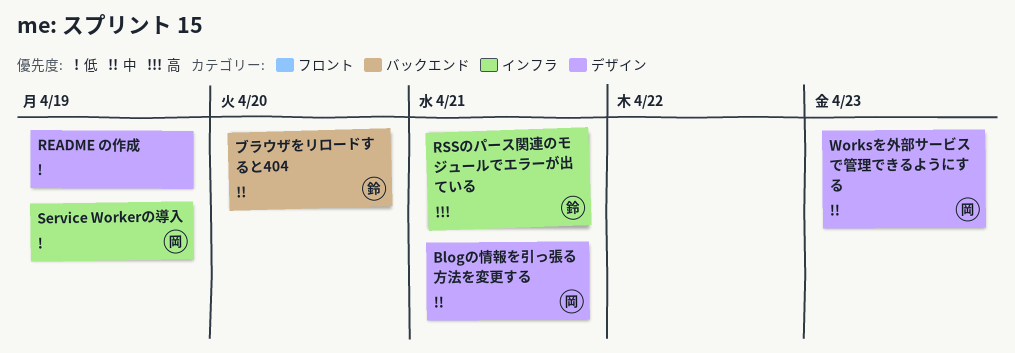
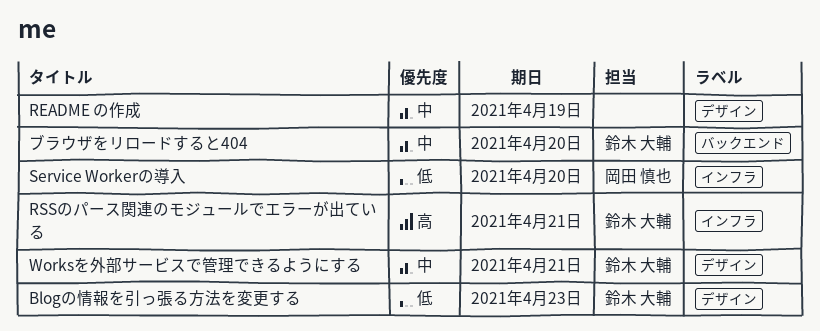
Blogの情報を引っ張る方法を変更する, owner: 岡田 慎也 -> 鈴木 大輔
Blogの情報を引っ張る方法を変更する, priority: 中 -> 低
Blogの情報を引っ張る方法を変更する, due: Apr 21 -> Apr 23
README の作成, priority: 低 -> 中
Service Workerの導入, due: Apr 19 -> Apr 20
Worksを外部サービスで管理できるようにする, owner: 岡田 慎也 -> 鈴木 大輔
Worksを外部サービスで管理できるようにする, due: Apr 23 -> Apr 21

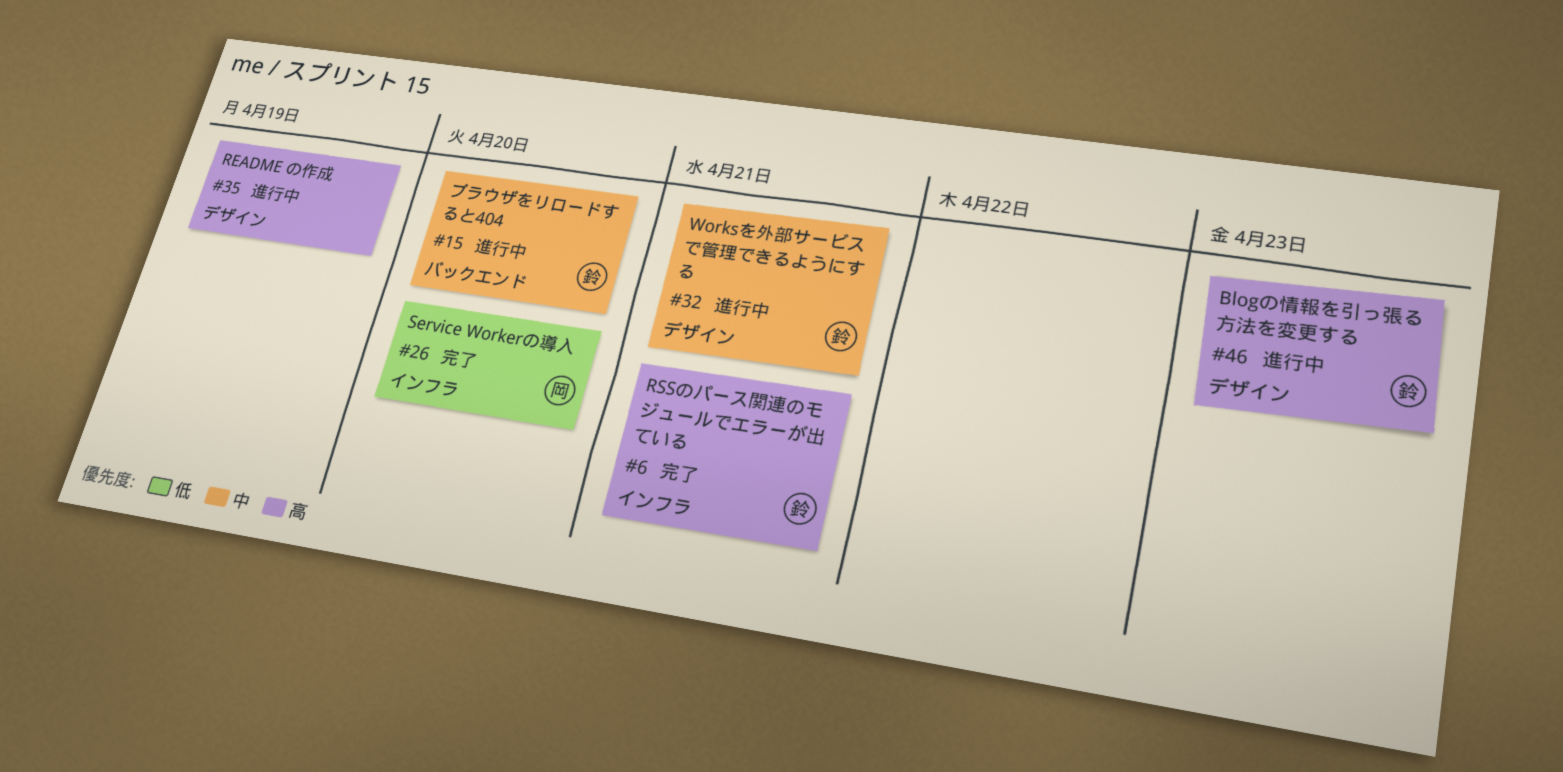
Blogの情報を引っ張る方法を変更する, priority: 低 -> 高
README の作成, priority: 中 -> 高

